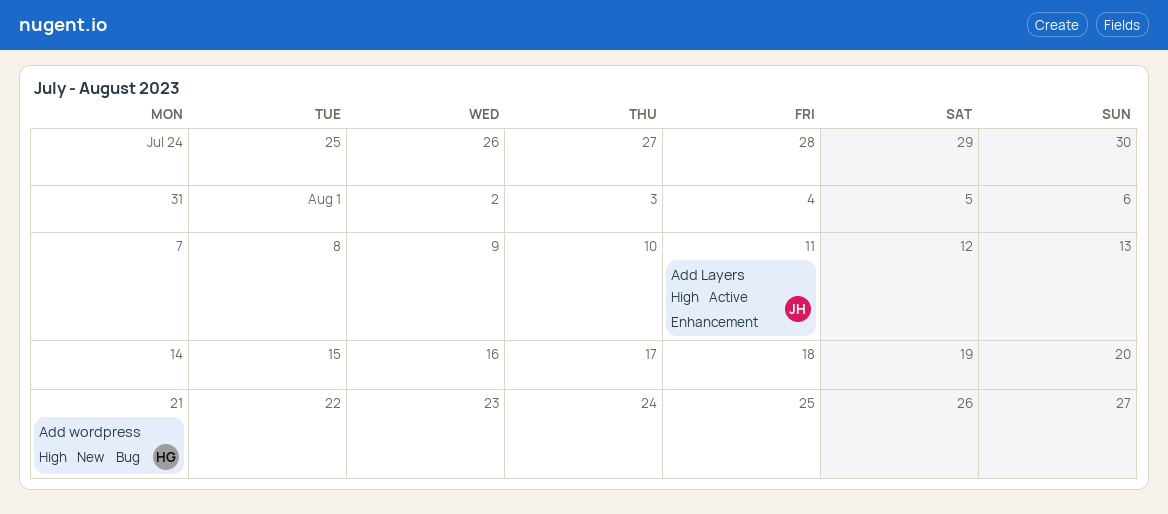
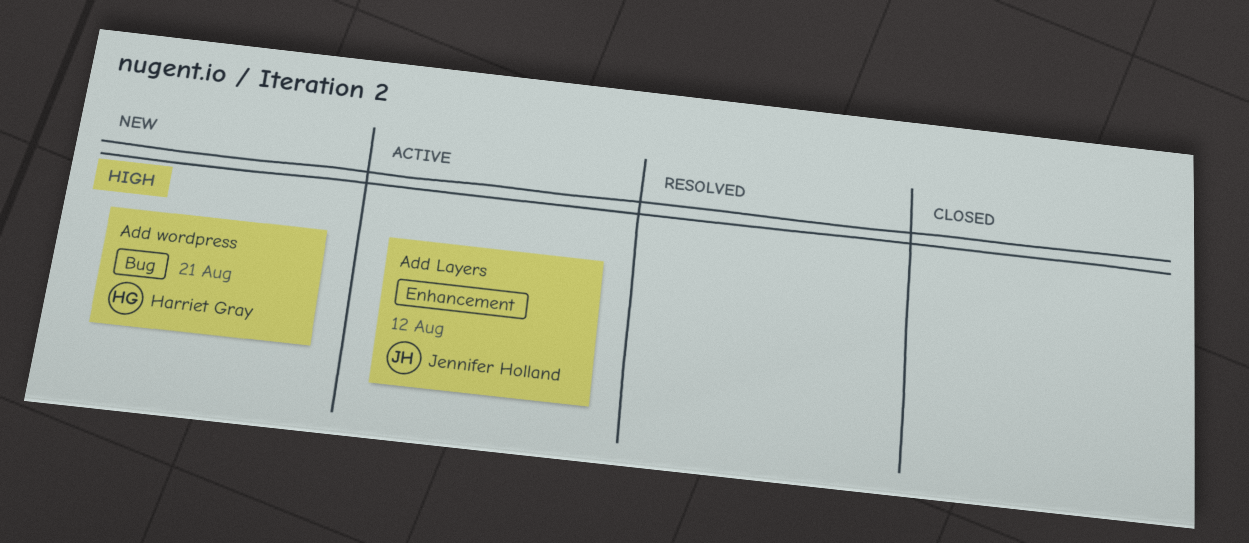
Add Layers, due: Aug 11 -> Aug 12

